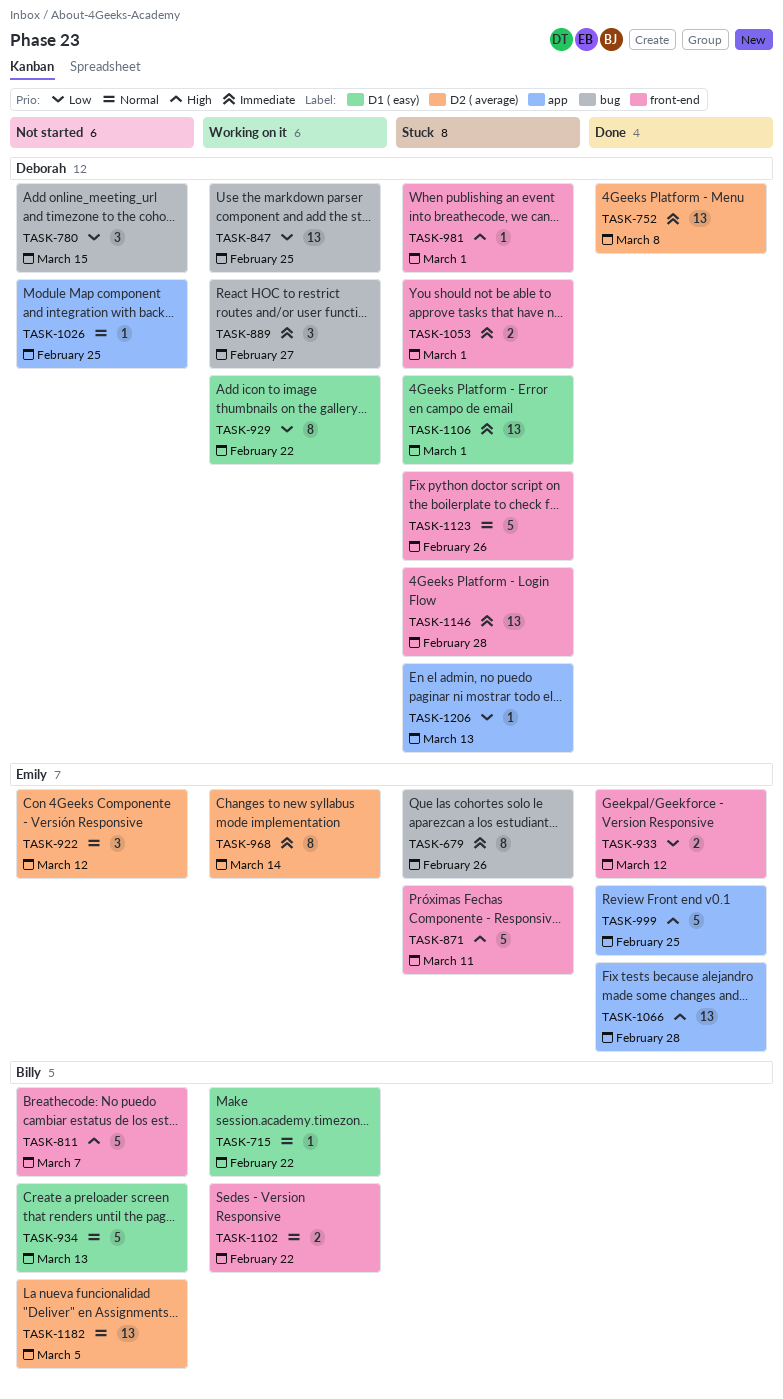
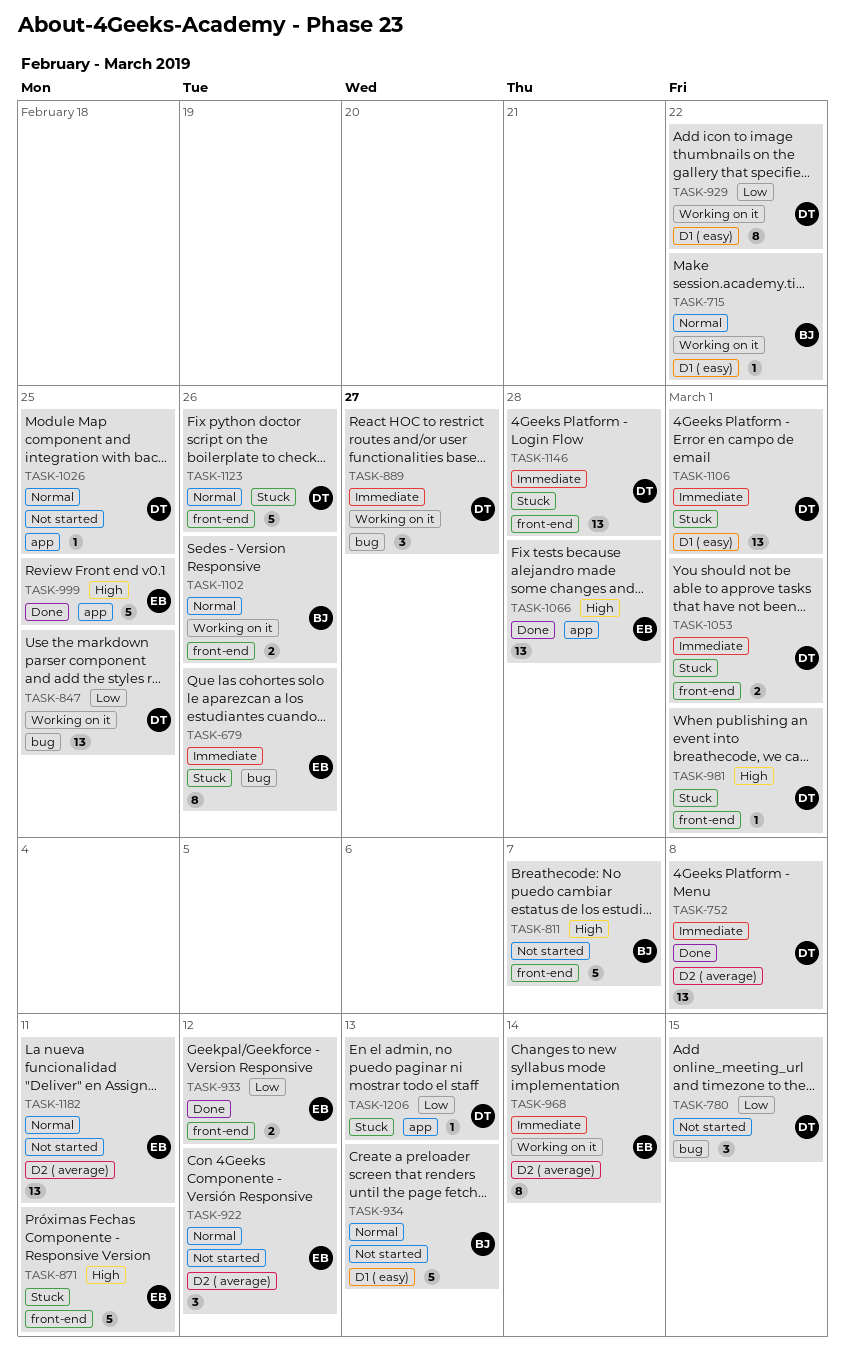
TASK-1102, due: Feb 22 -> Feb 26
TASK-1182, owner: Billy -> Emily
TASK-1182, due: Mar 5 -> Mar 11

